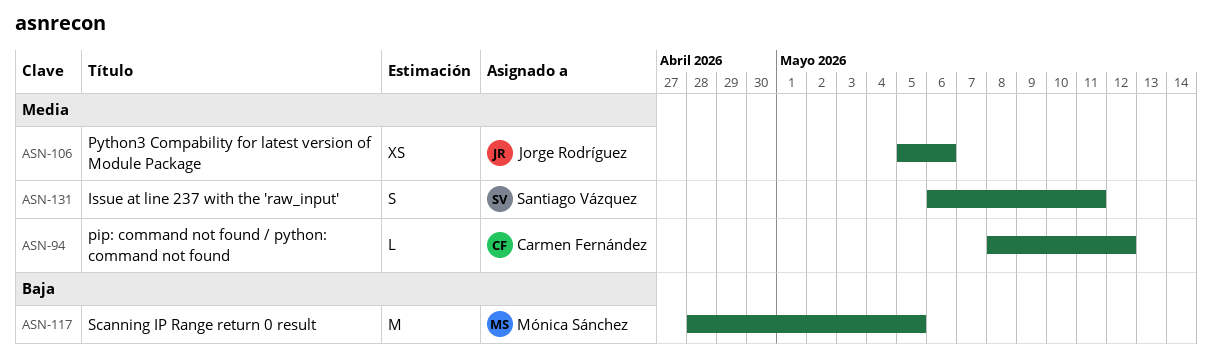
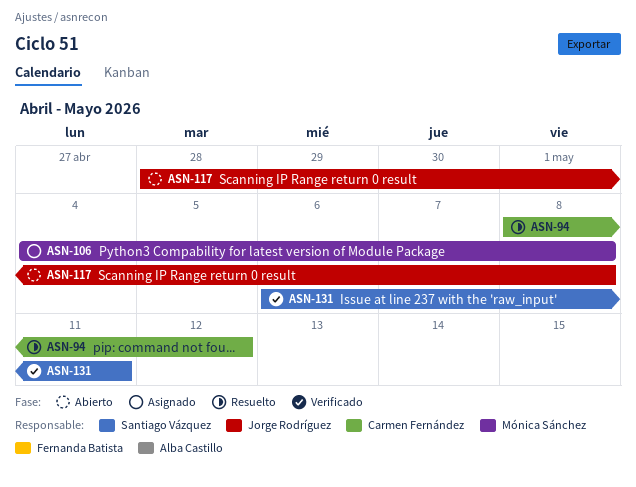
ASN-106, owner: Jorge Rodríguez -> Mónica Sánchez
ASN-106, start: May 5 -> May 4
ASN-106, due: May 6 -> May 8
ASN-117, owner: Mónica Sánchez -> Jorge Rodríguez
ASN-117, due: May 5 -> May 8

